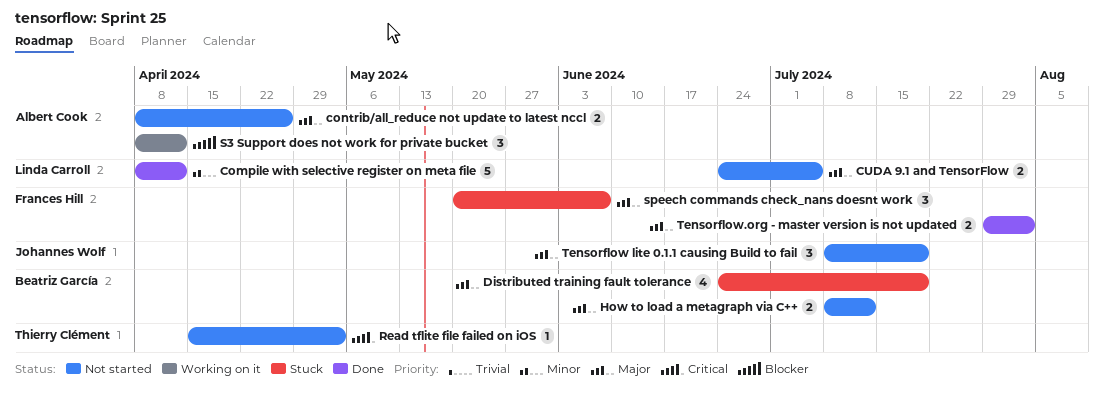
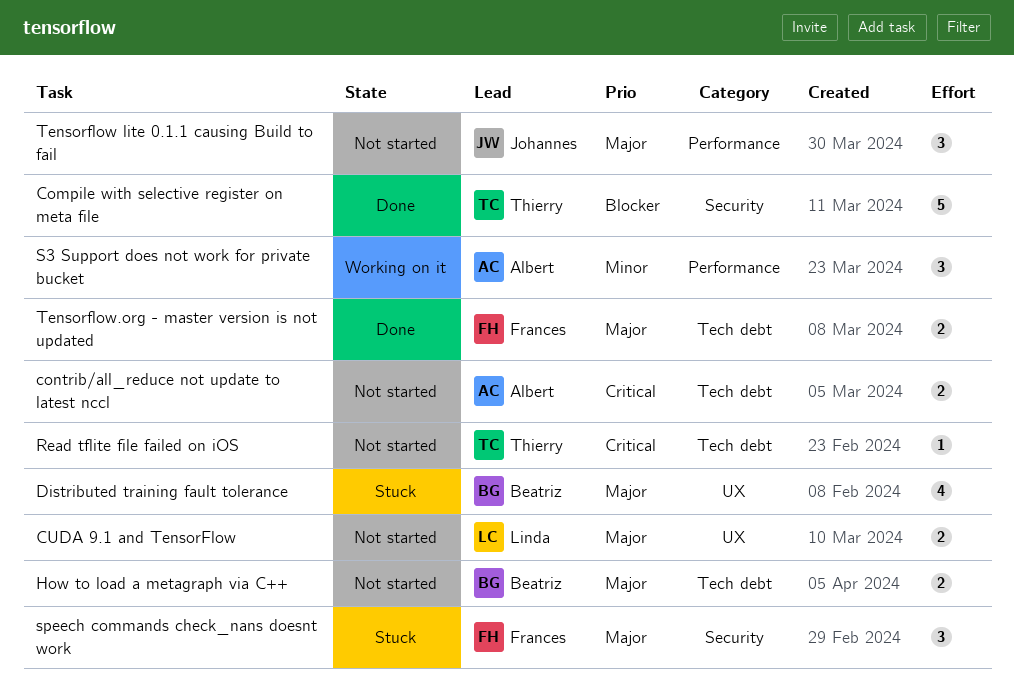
Compile with selective register on meta file, owner: Linda Carroll -> Thierry Clément
Compile with selective register on meta file, priority: Minor -> Blocker
contrib/all_reduce not update to latest nccl, priority: Major -> Critical
S3 Support does not work for private bucket, priority: Blocker -> Minor

